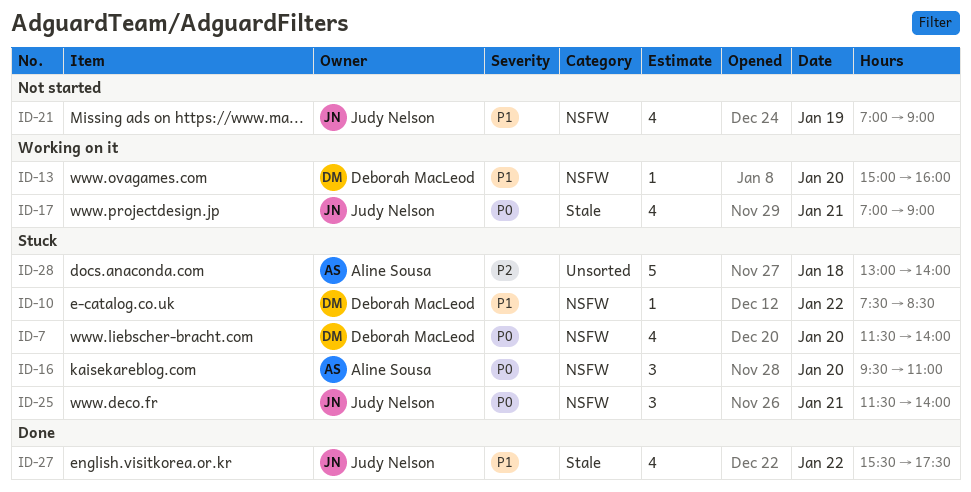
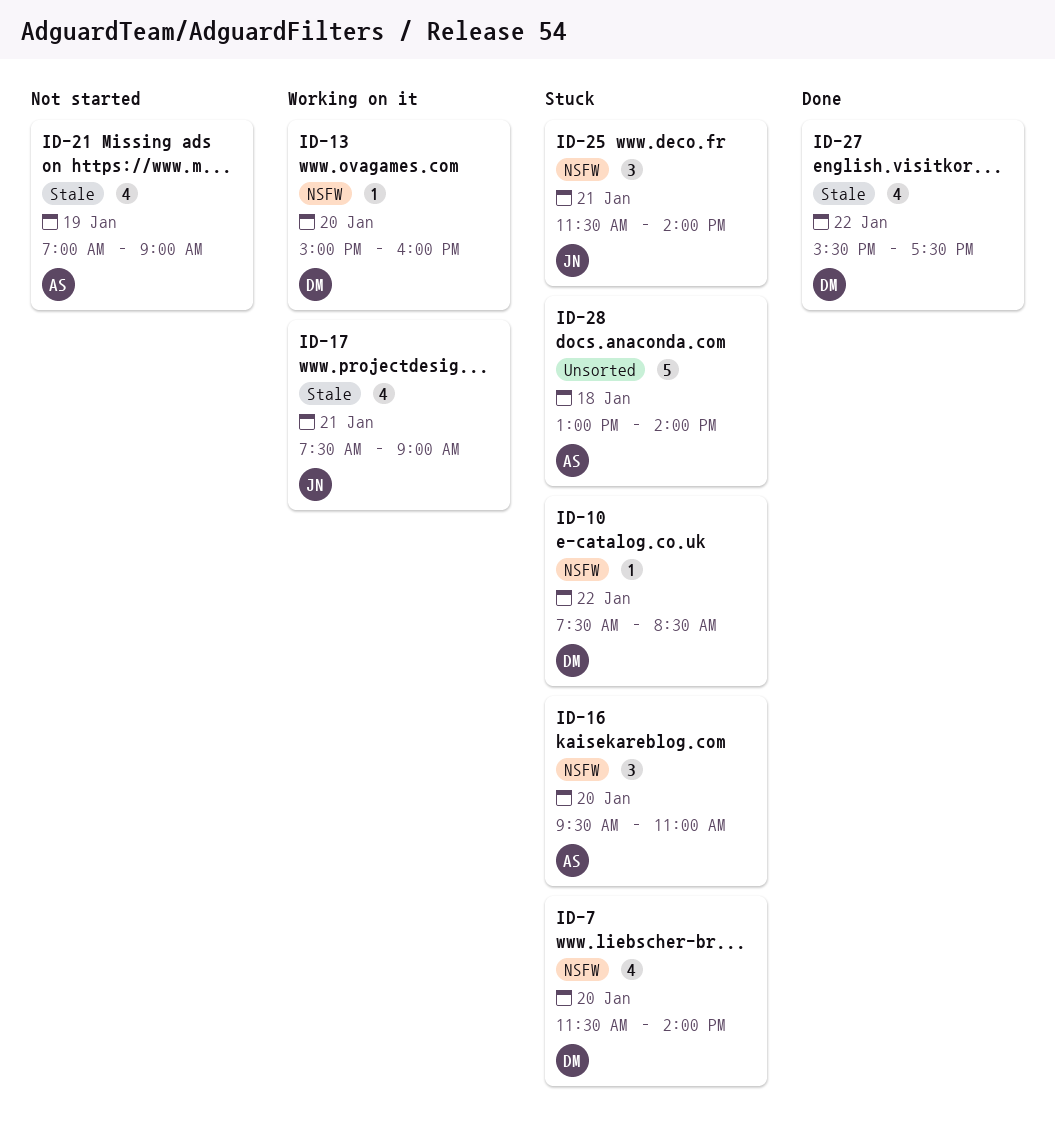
ID-17, begins: 07:00 -> 07:30
ID-21, owner: Judy Nelson -> Aline Sousa
ID-21, label: NSFW -> Stale
ID-27, owner: Judy Nelson -> Deborah MacLeod

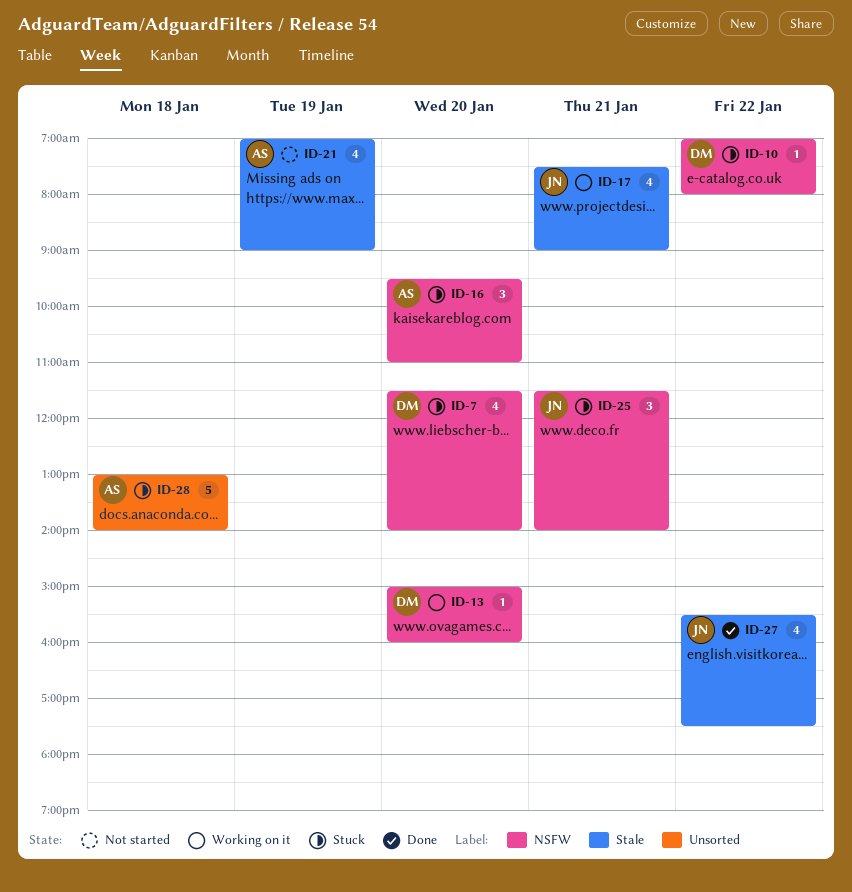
ID-10, begins: 07:30 -> 07:00
ID-10, ends: 08:30 -> 08:00
ID-27, owner: DM -> JN

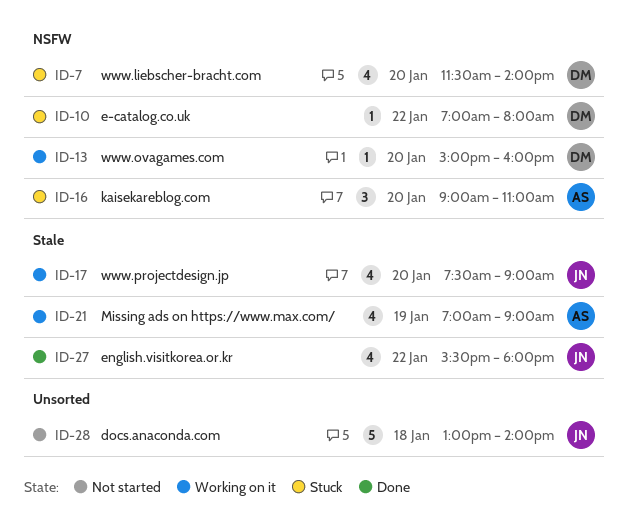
ID-16, begins: 09:30 -> 09:00
ID-17, day: Jan 21 -> Jan 20
ID-21, status: Not started -> Working on it
ID-25: present -> none
ID-27, ends: 17:30 -> 18:00
ID-28, status: Stuck -> Not started
ID-28, owner: AS -> JN

